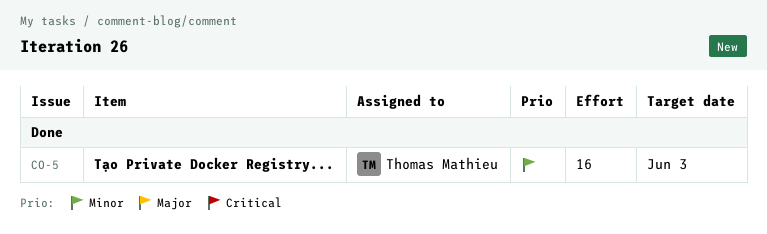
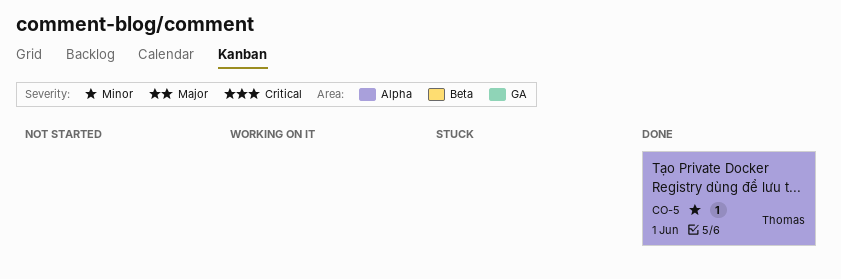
CO-5, estimate: 16 -> 1
CO-5, due: Jun 3 -> Jun 1

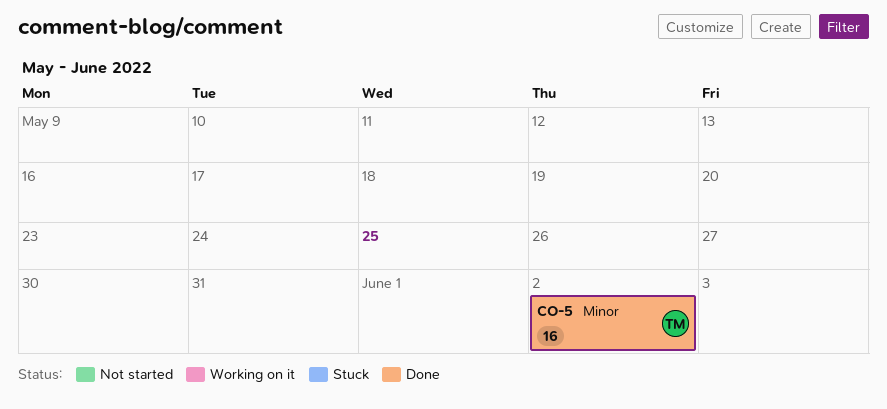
CO-5, estimate: 1 -> 16
CO-5, due: Jun 1 -> Jun 2

